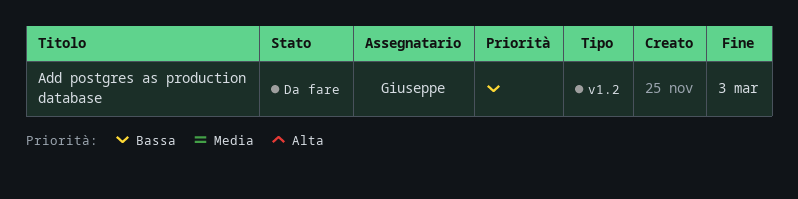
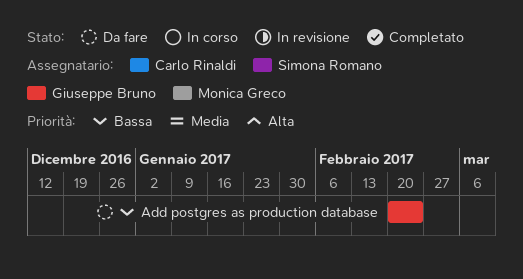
Add postgres as production database, due: Mar 3 -> Feb 24

